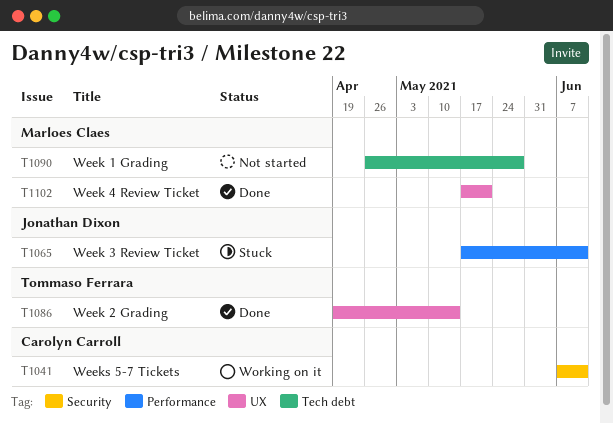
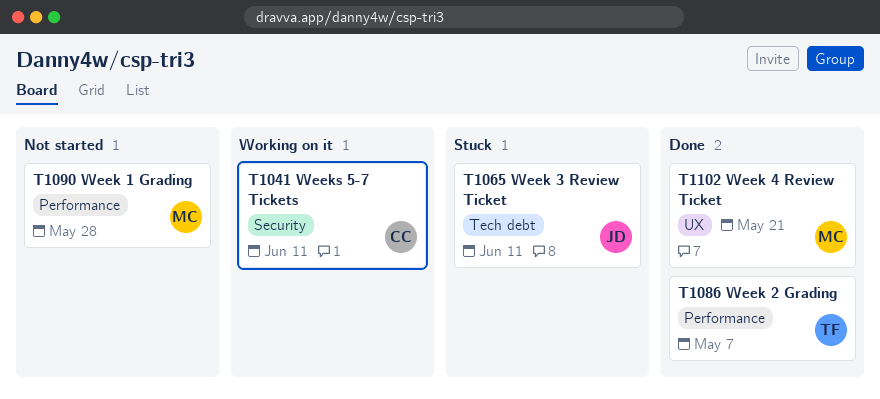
T1065, label: Performance -> Tech debt
T1086, label: UX -> Performance
T1086, due: May 14 -> May 7
T1090, label: Tech debt -> Performance

